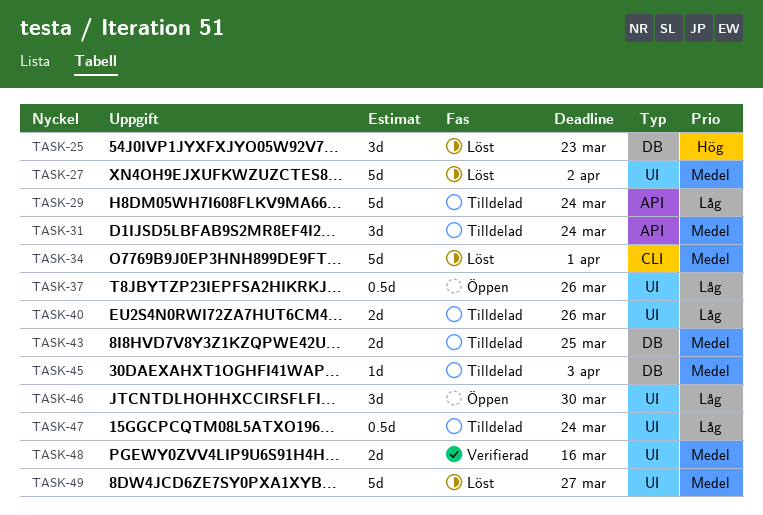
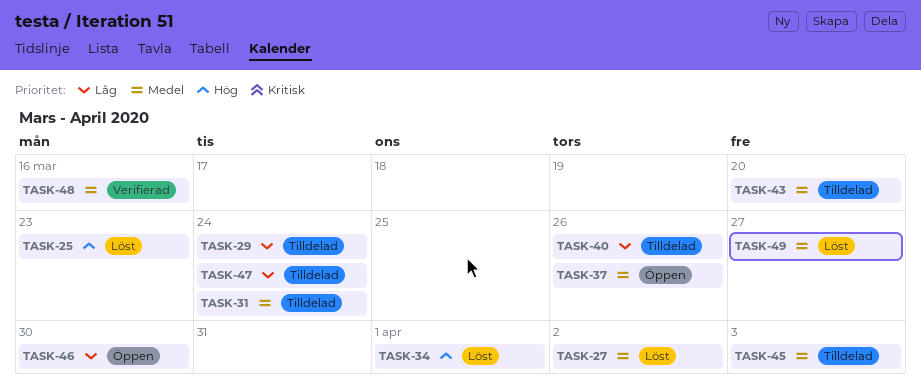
TASK-34, priority: Medel -> Hög
TASK-37, priority: Låg -> Medel
TASK-43, due: Mar 25 -> Mar 20

